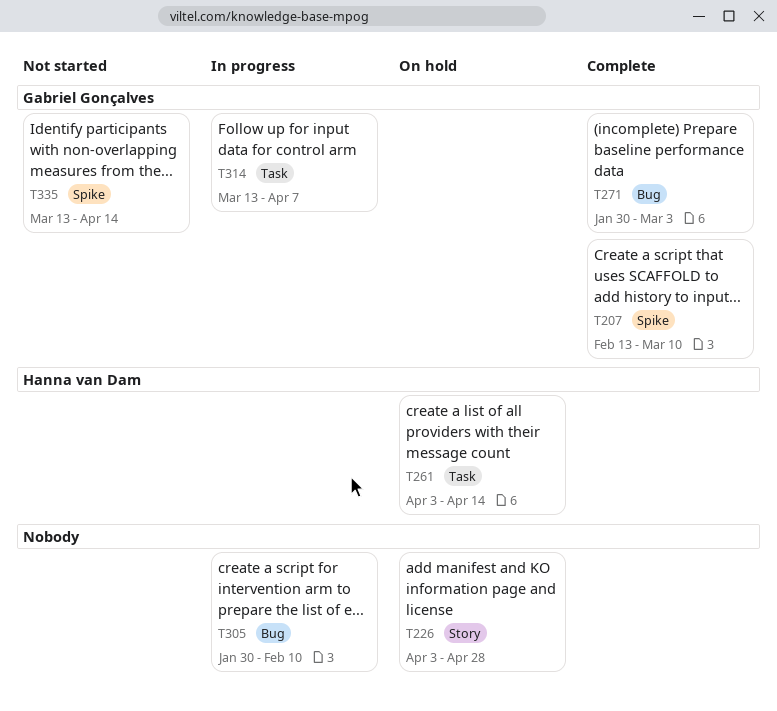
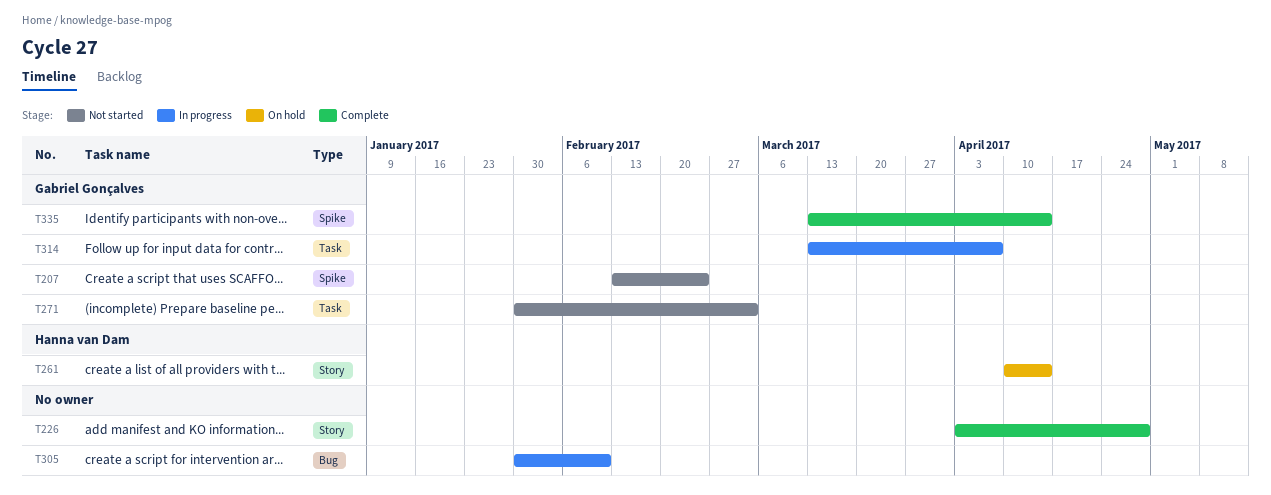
T207, status: Complete -> Not started
T207, due: Mar 10 -> Feb 24
T226, status: On hold -> Complete
T261, label: Task -> Story
T261, start: Apr 3 -> Apr 10
T271, status: Complete -> Not started
T271, label: Bug -> Task
T335, status: Not started -> Complete

